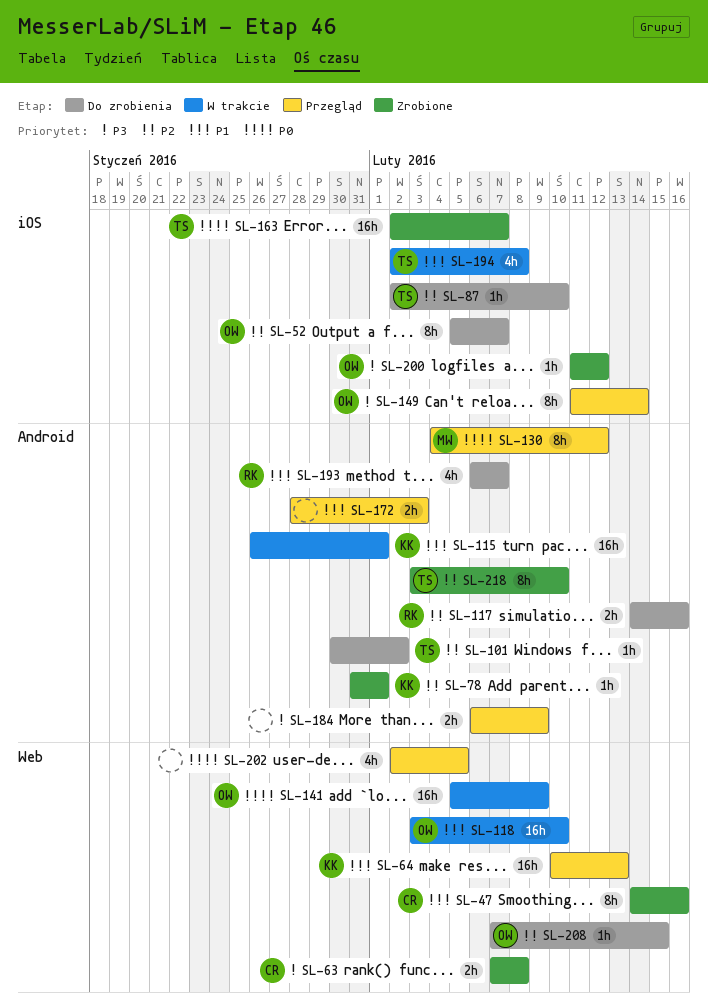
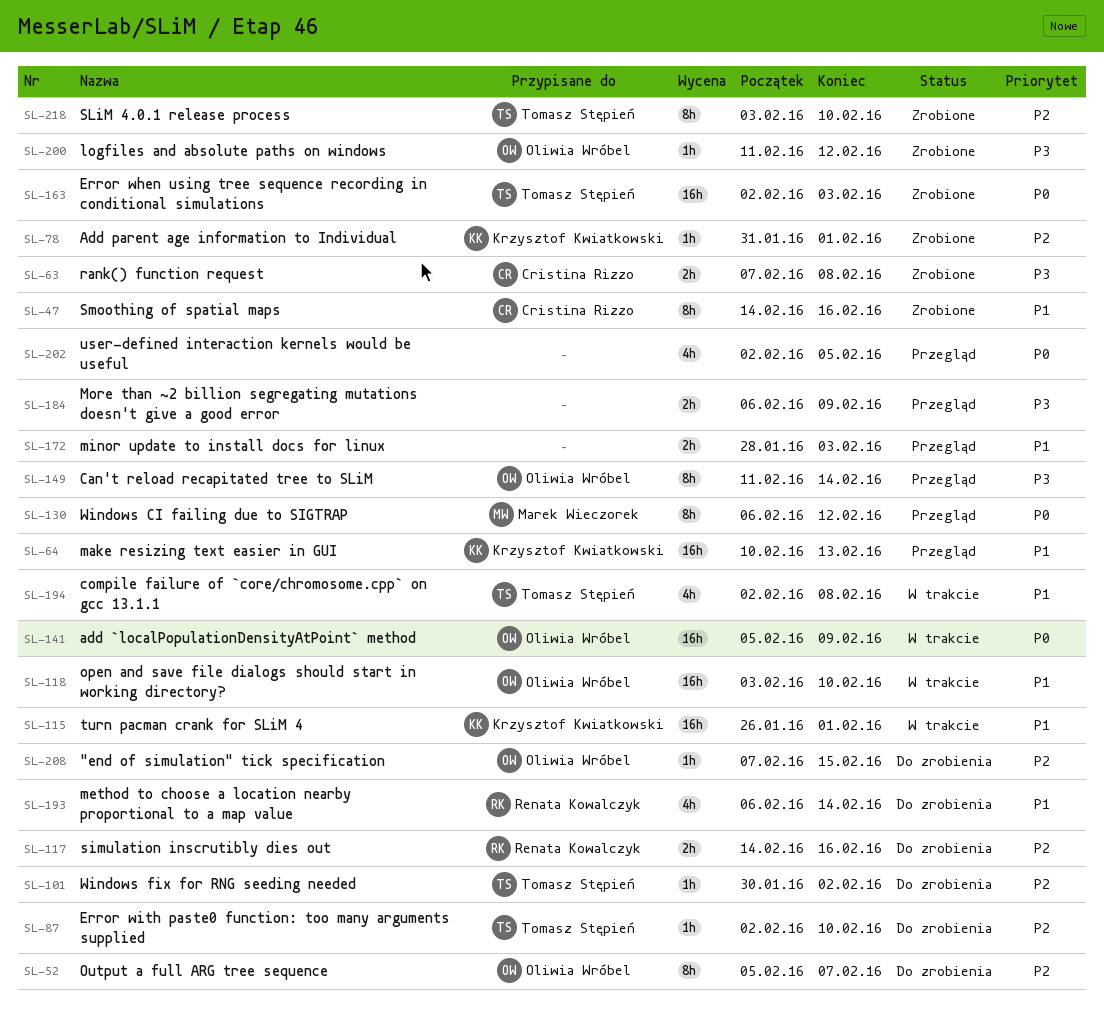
SL-130, start: Feb 4 -> Feb 6
SL-163, due: Feb 7 -> Feb 3
SL-193, due: Feb 7 -> Feb 14

